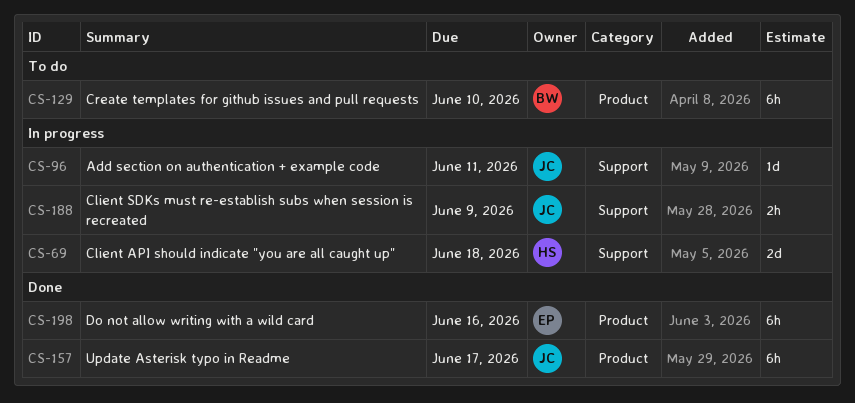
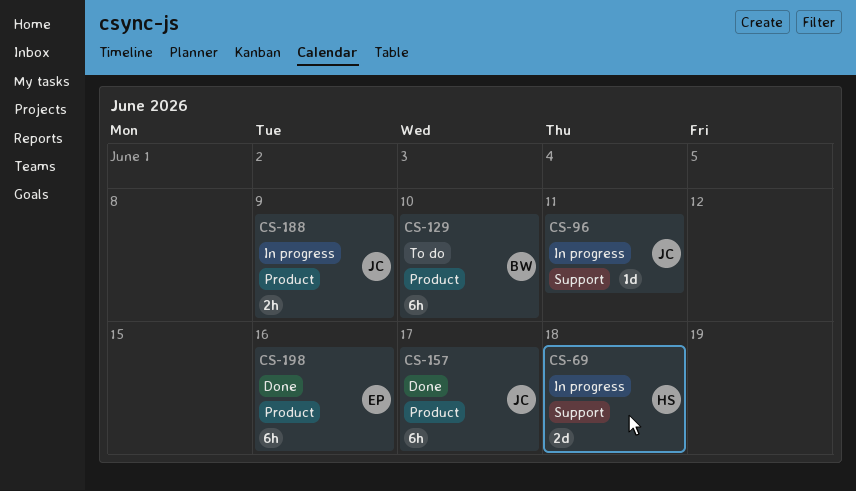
CS-188, label: Support -> Product

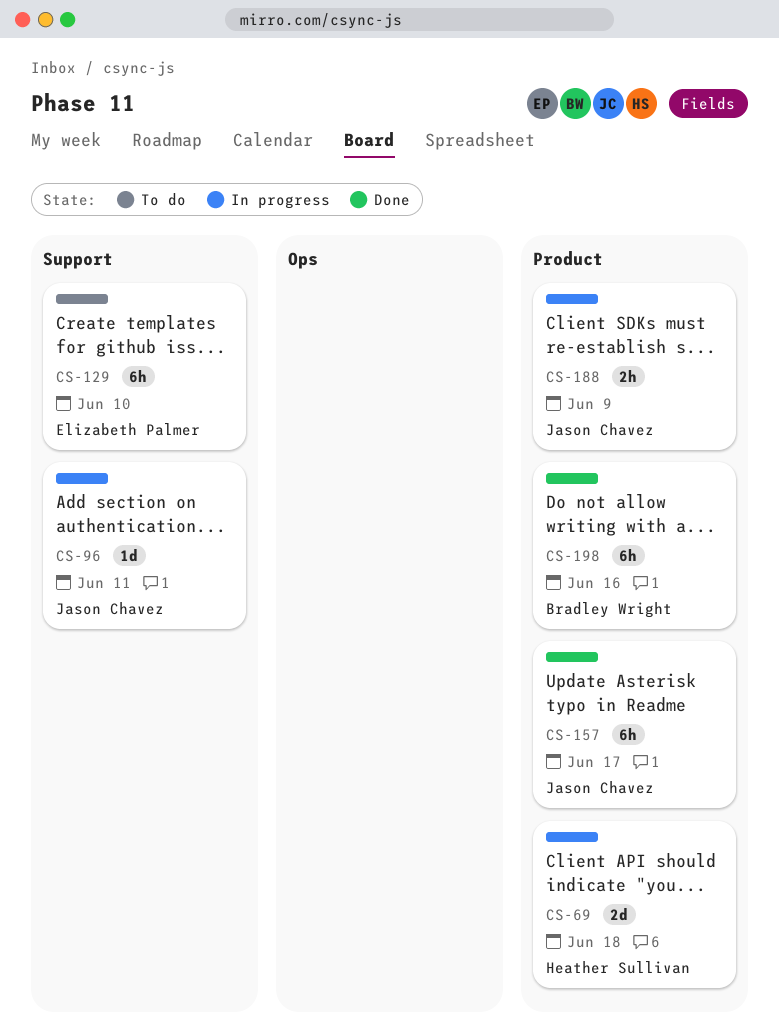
CS-69, label: Support -> Product
CS-129, owner: Bradley Wright -> Elizabeth Palmer
CS-129, label: Product -> Support
CS-198, owner: Elizabeth Palmer -> Bradley Wright

